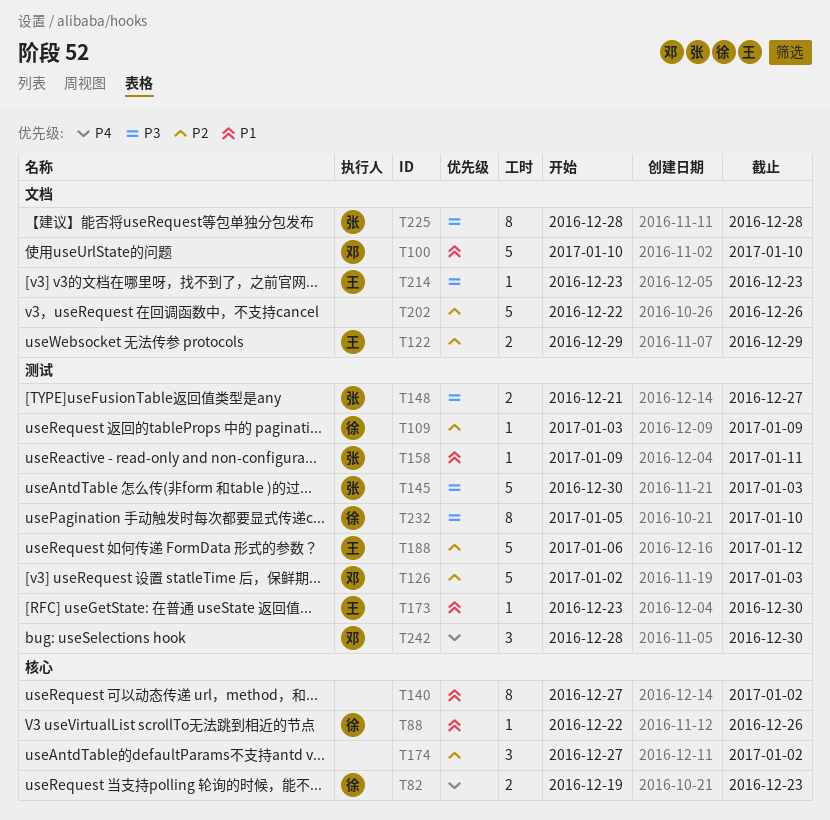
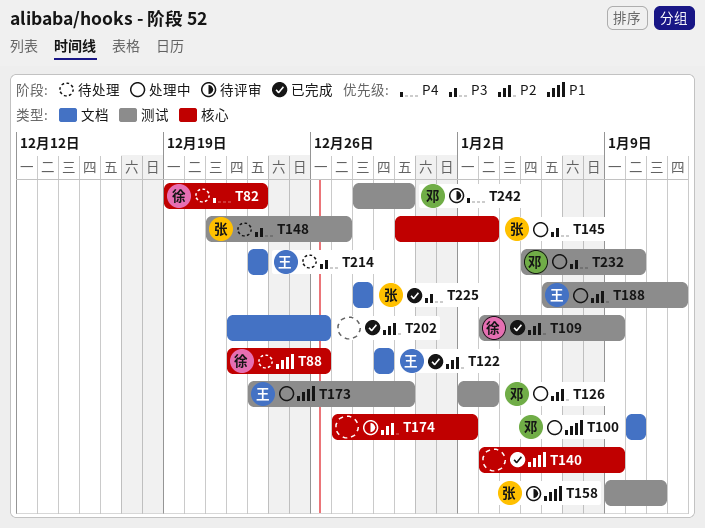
T140, start: Dec 27 -> Jan 3
T140, due: Jan 2 -> Jan 9
T145, label: 测试 -> 核心
T232, owner: 徐 -> 邓

